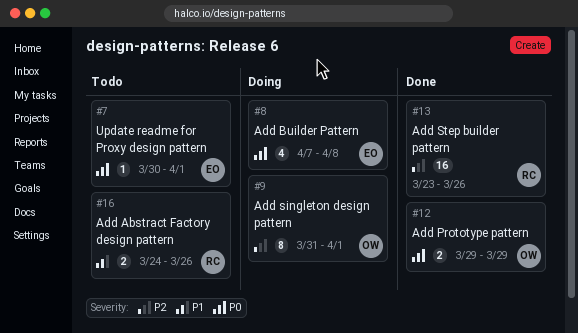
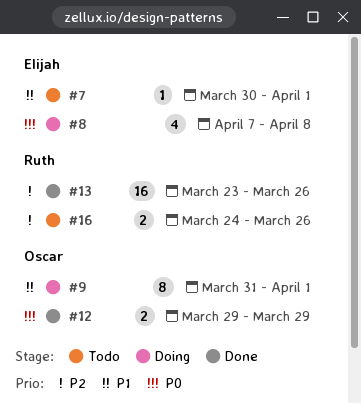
#7, priority: P0 -> P1
#9, priority: P2 -> P1
#16, priority: P1 -> P2

